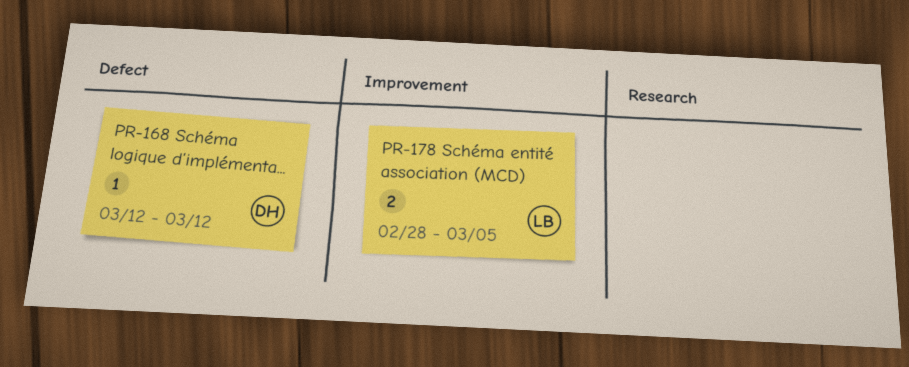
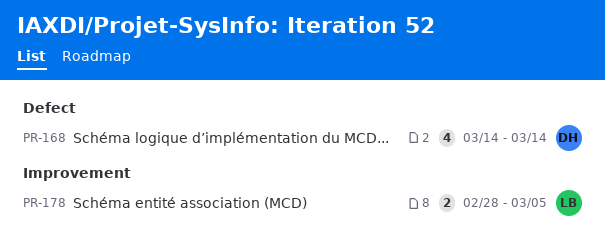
PR-168, estimate: 1 -> 4
PR-168, start: Mar 12 -> Mar 14
PR-168, due: Mar 12 -> Mar 14

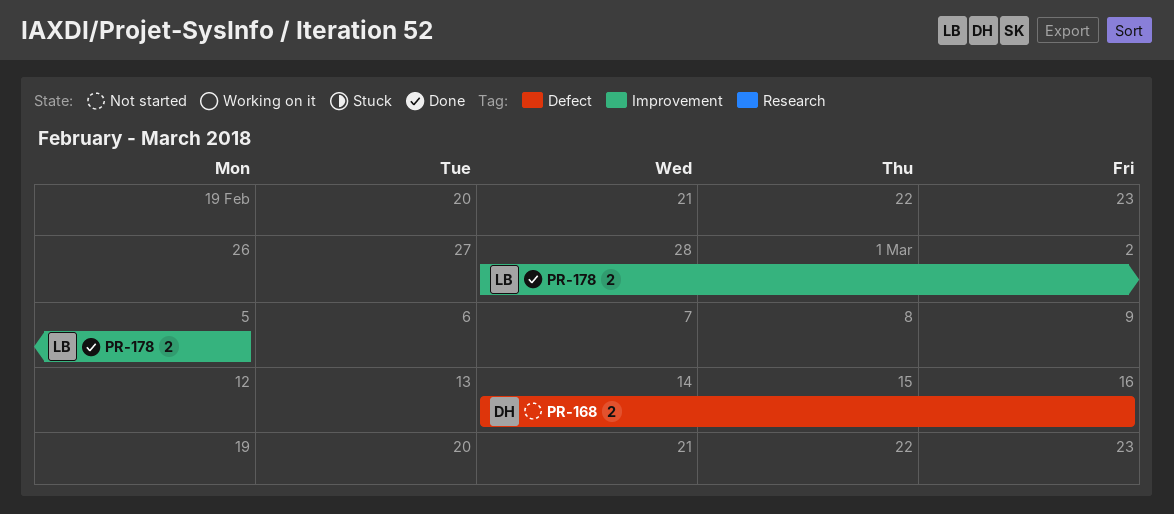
PR-168, estimate: 4 -> 2
PR-168, due: Mar 14 -> Mar 16

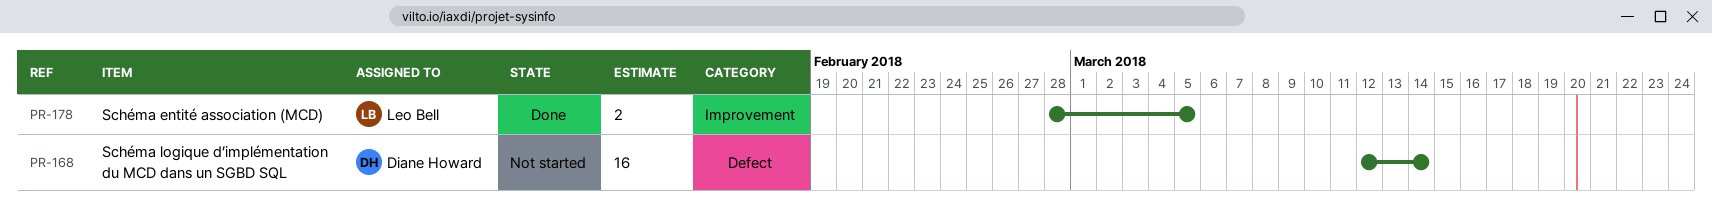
PR-168, estimate: 2 -> 16
PR-168, start: Mar 14 -> Mar 12
PR-168, due: Mar 16 -> Mar 14

